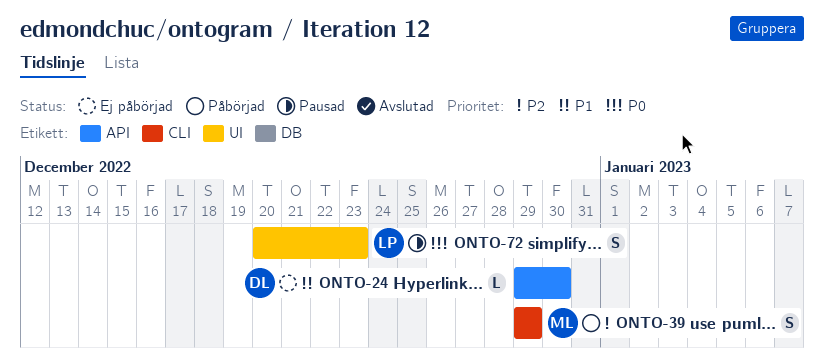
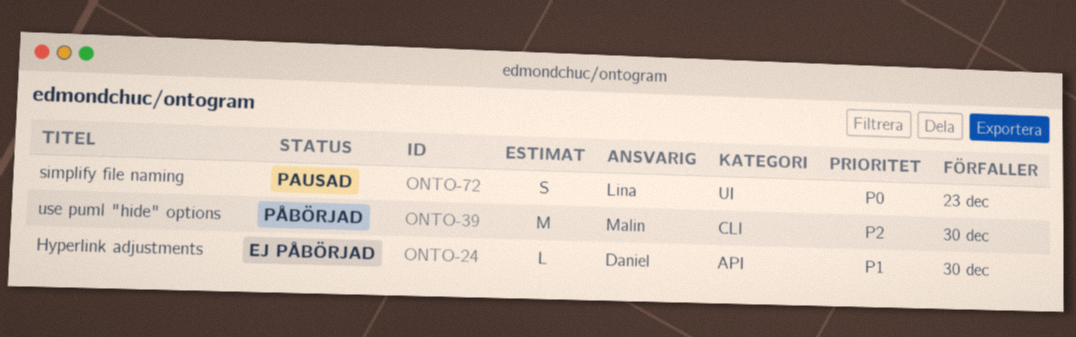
ONTO-39, estimate: S -> M
ONTO-39, due: Dec 29 -> Dec 30

